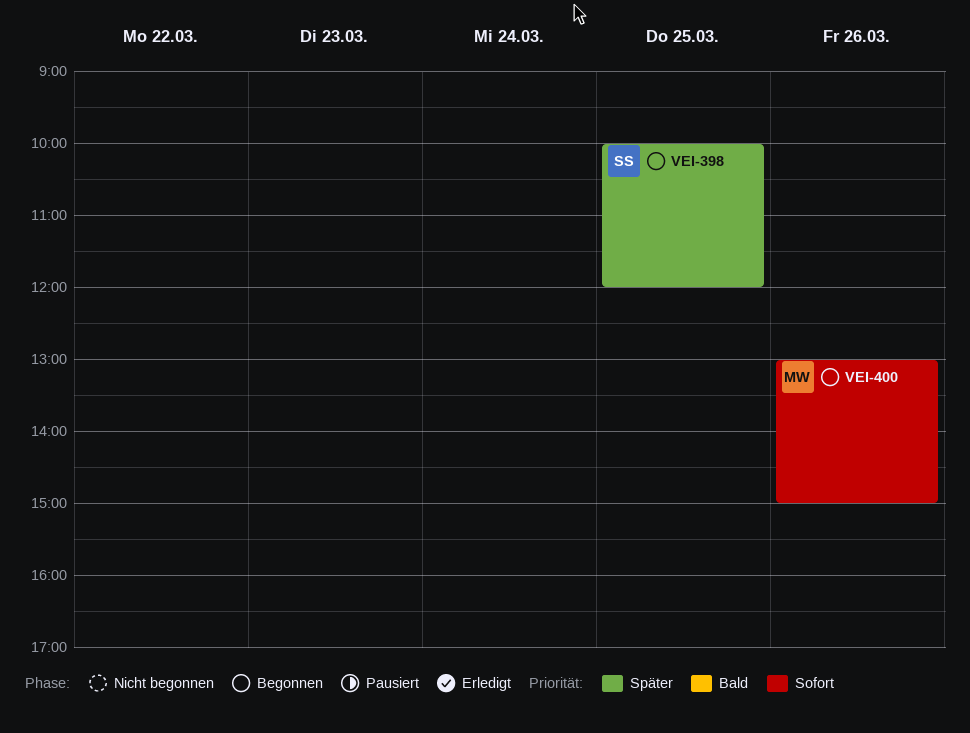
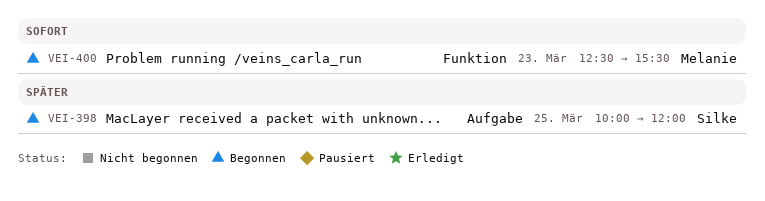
VEI-400, day: Mar 26 -> Mar 23
VEI-400, begins: 13:00 -> 12:30
VEI-400, ends: 15:00 -> 15:30

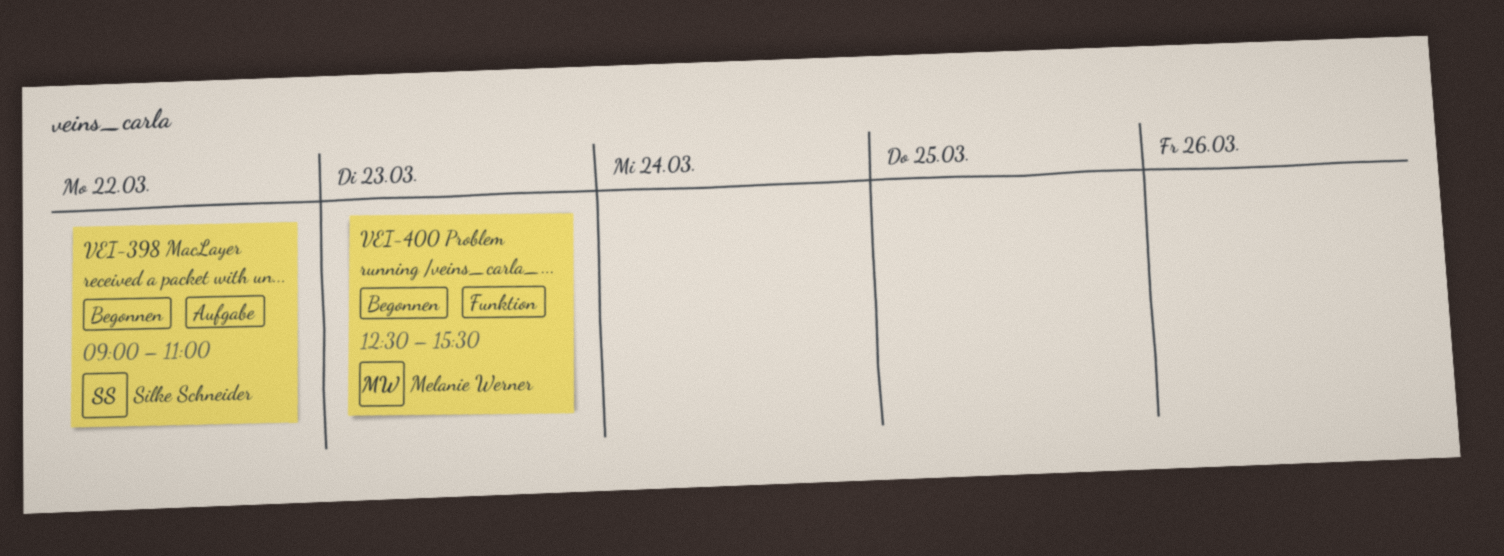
VEI-398, day: Mar 25 -> Mar 22
VEI-398, begins: 10:00 -> 09:00
VEI-398, ends: 12:00 -> 11:00

